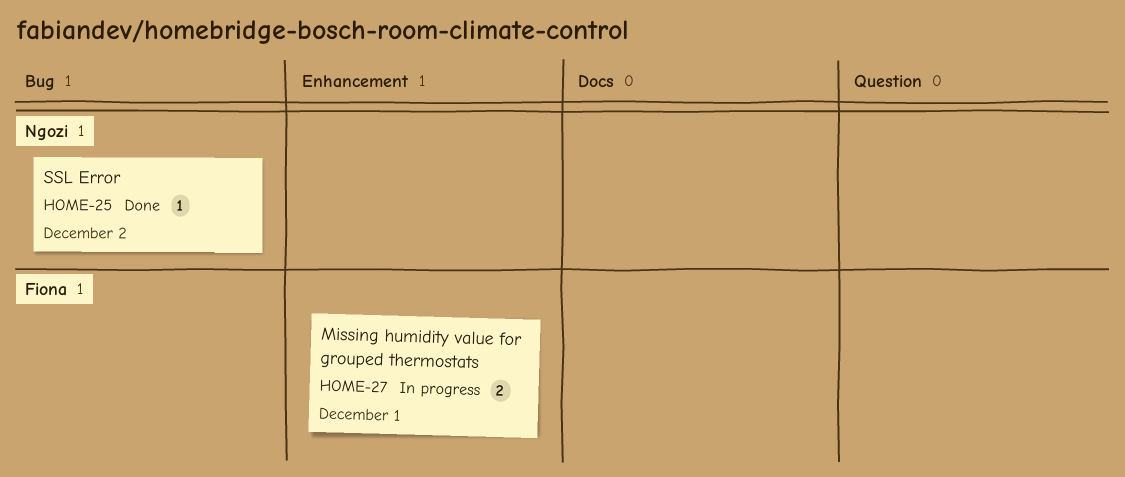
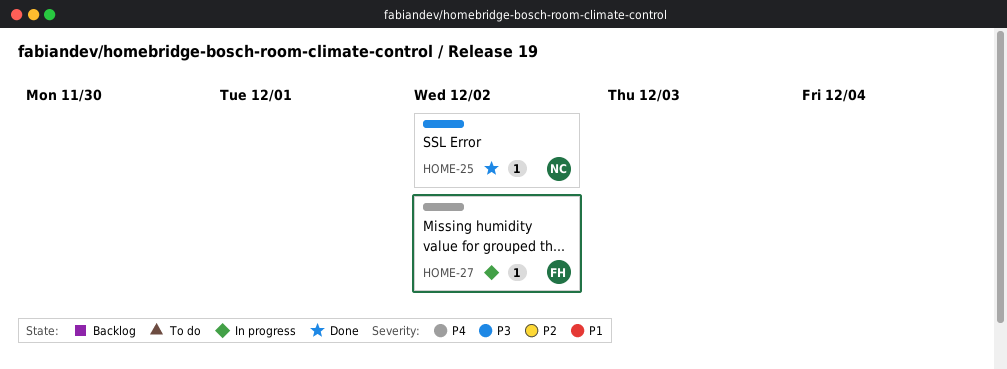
HOME-27, estimate: 2 -> 1
HOME-27, due: Dec 1 -> Dec 2

